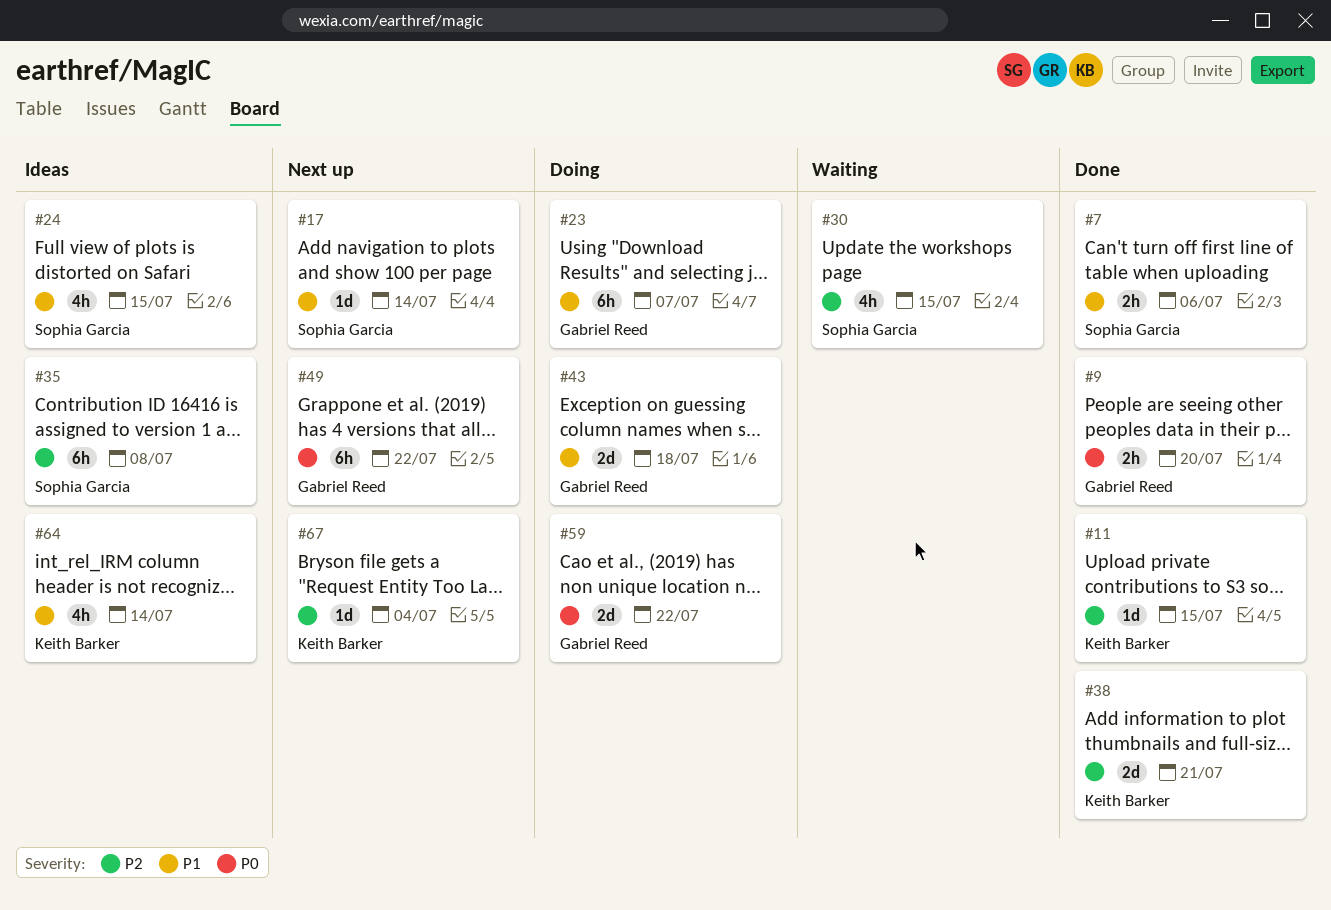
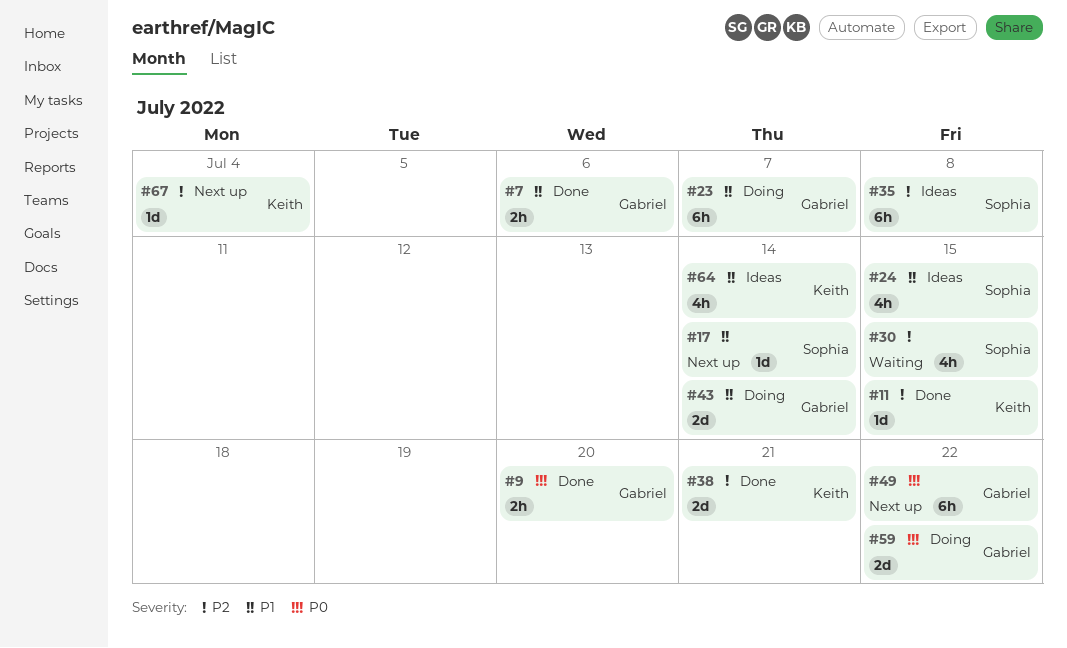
#7, owner: Sophia Garcia -> Gabriel Reed
#43, due: Jul 18 -> Jul 14

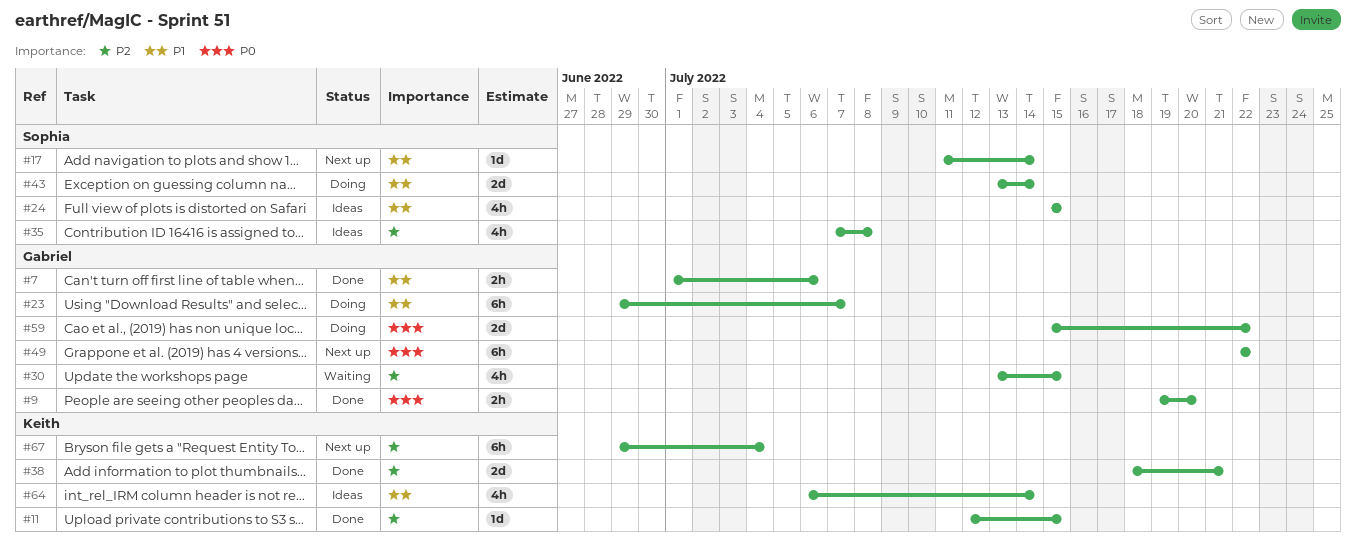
#30, owner: Sophia -> Gabriel
#35, estimate: 6h -> 4h
#43, owner: Gabriel -> Sophia
#67, estimate: 1d -> 6h

